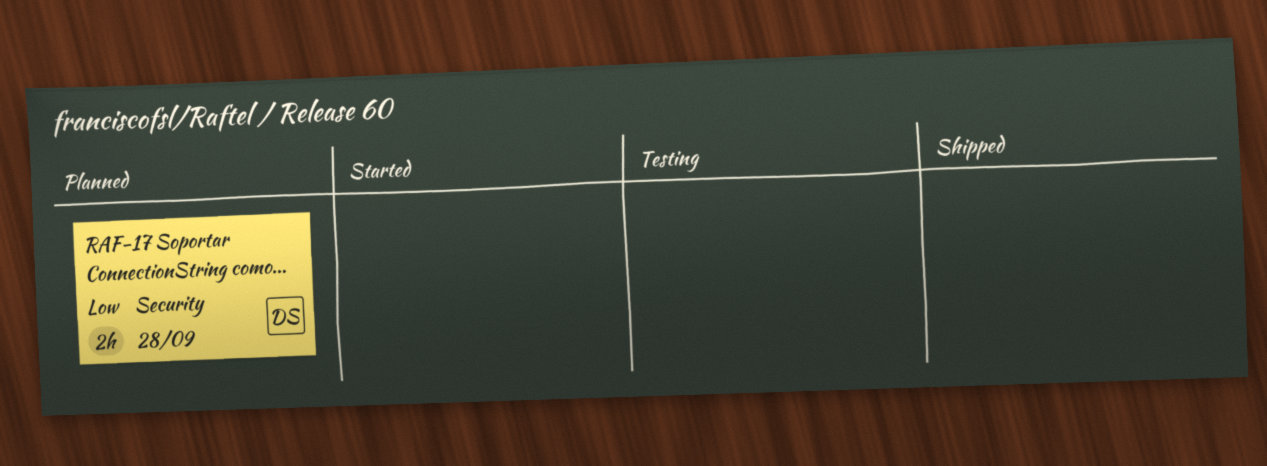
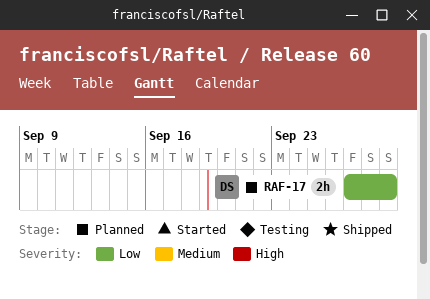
RAF-17, due: Sep 28 -> Sep 29

